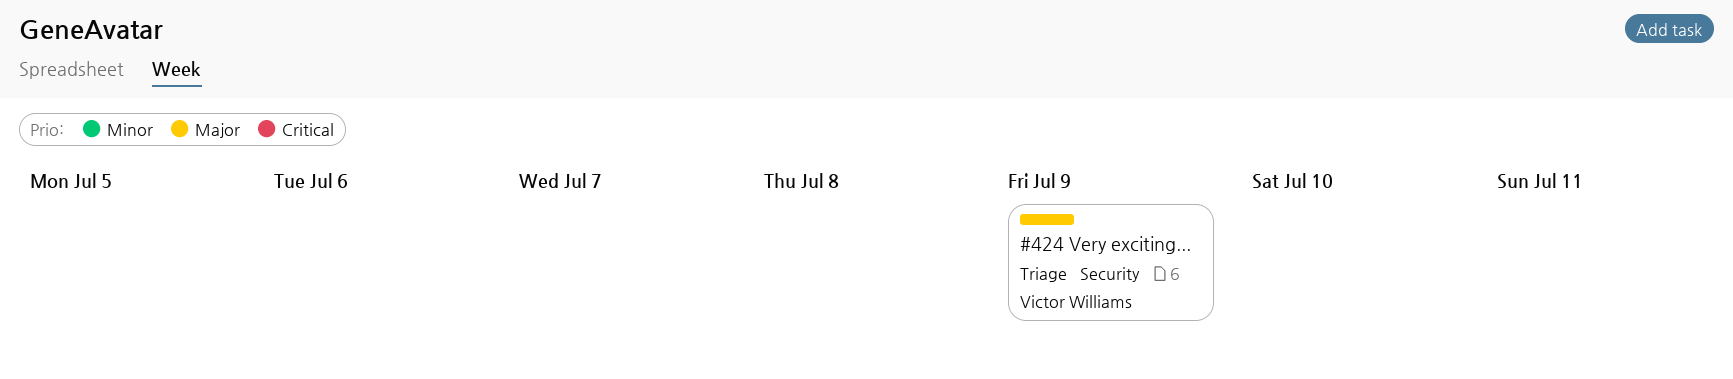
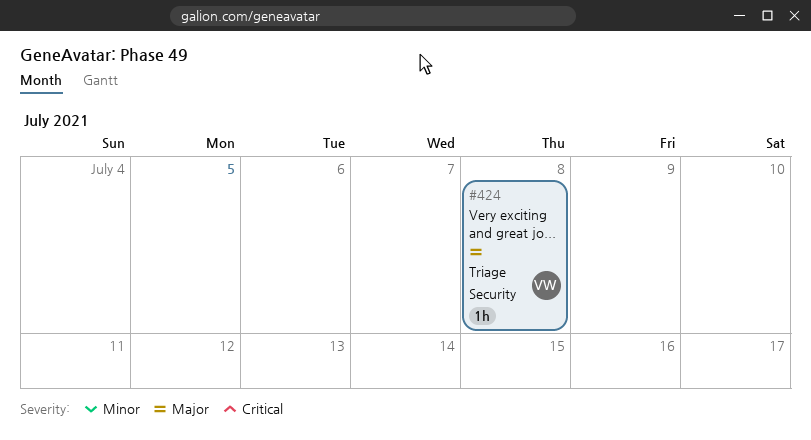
#424, due: Jul 9 -> Jul 8

